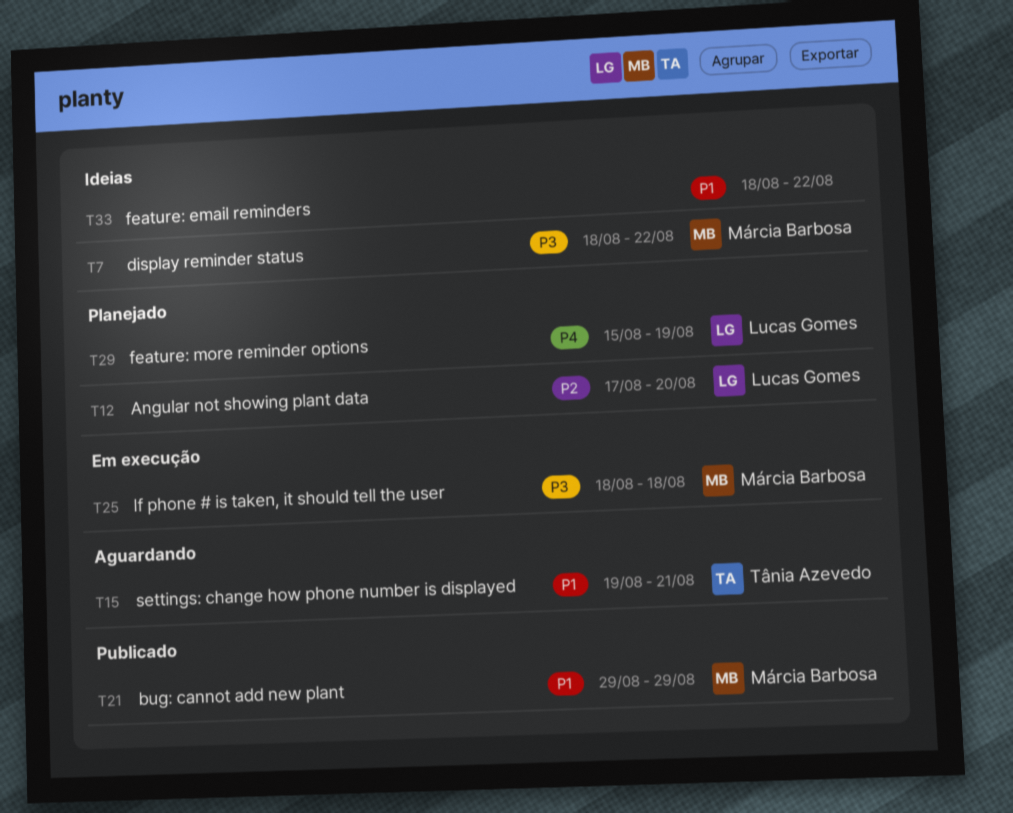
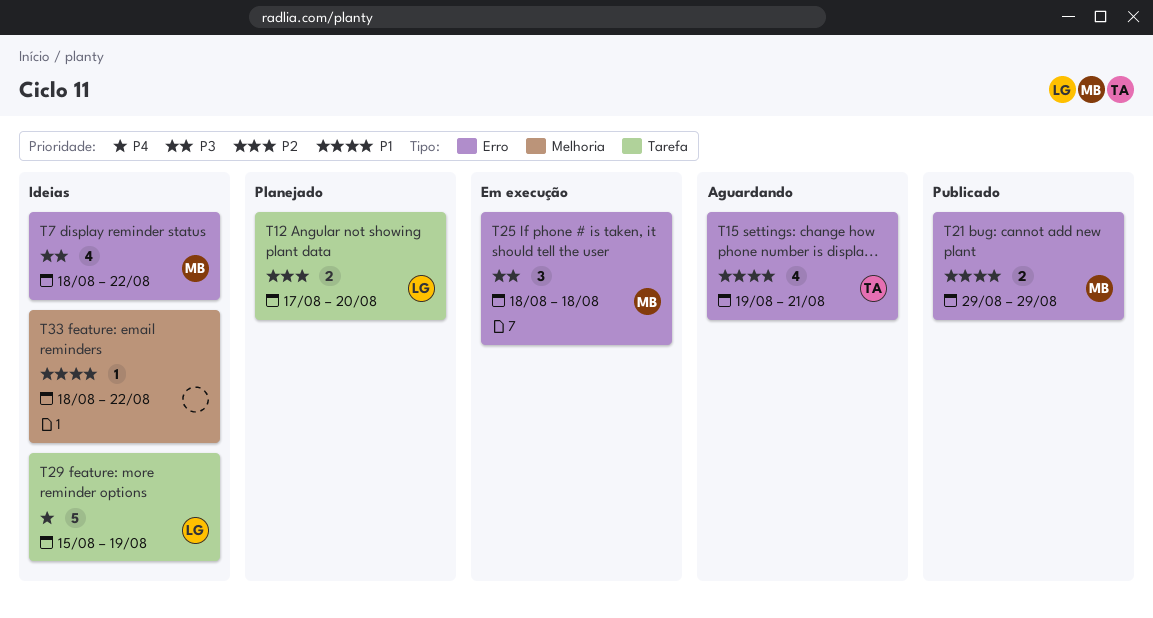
T29, status: Planejado -> Ideias

